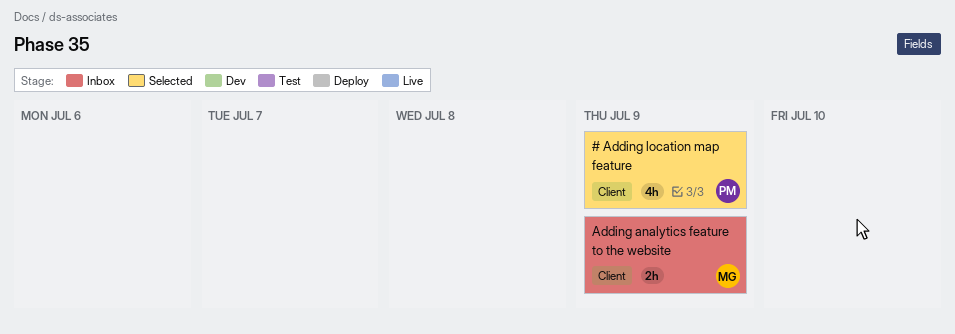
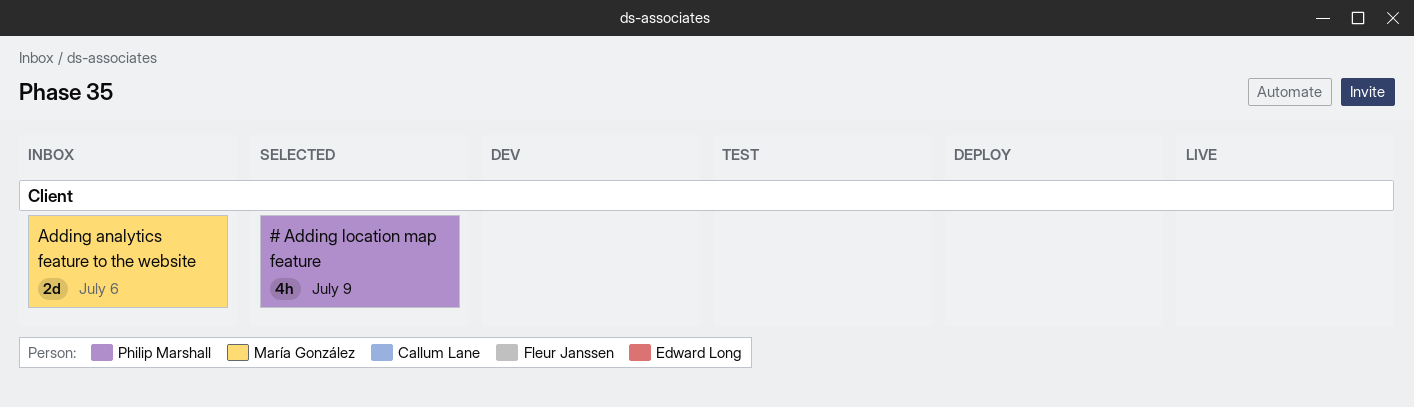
Adding analytics feature to the website, estimate: 2h -> 2d
Adding analytics feature to the website, due: Jul 9 -> Jul 6

